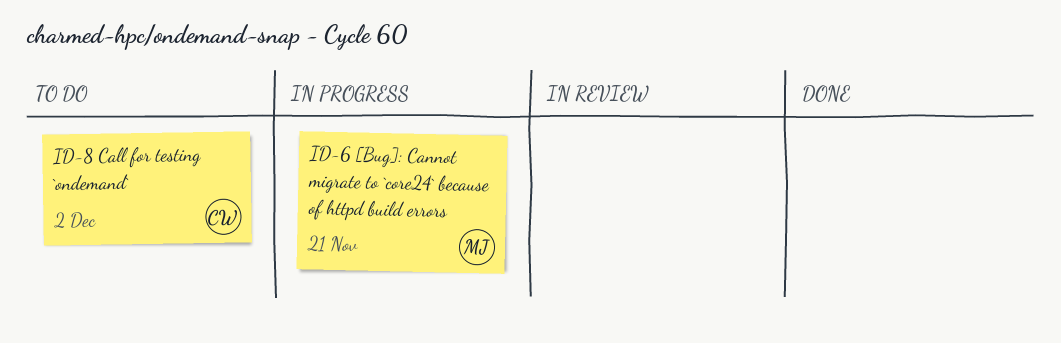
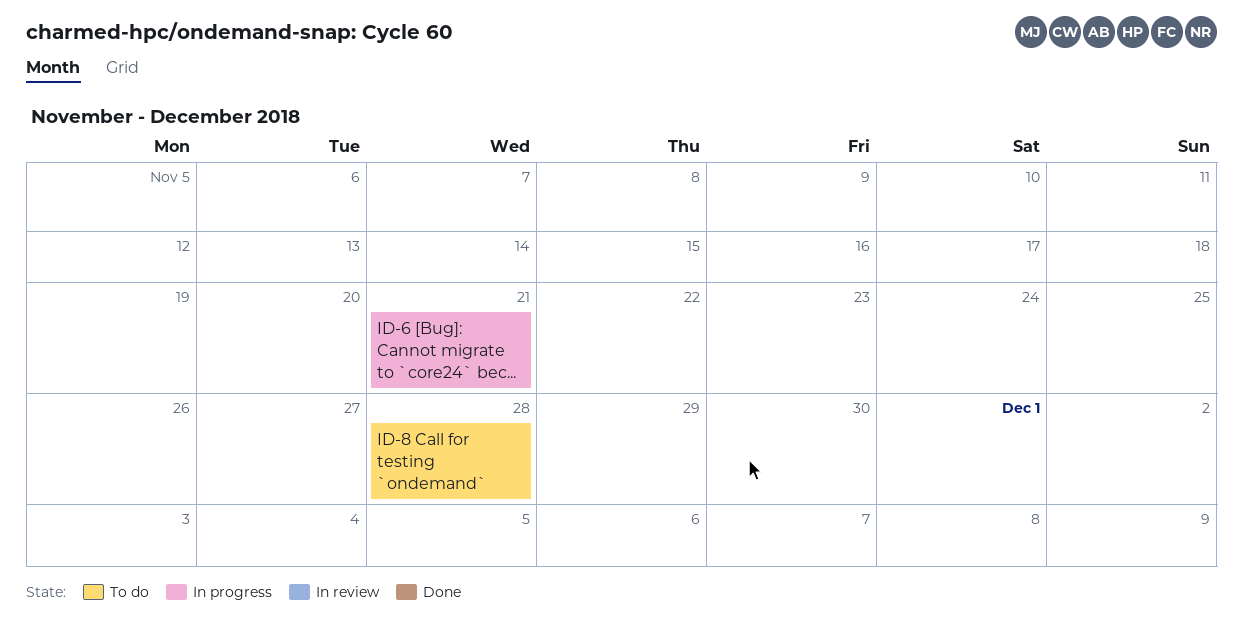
ID-8, due: Dec 2 -> Nov 28

